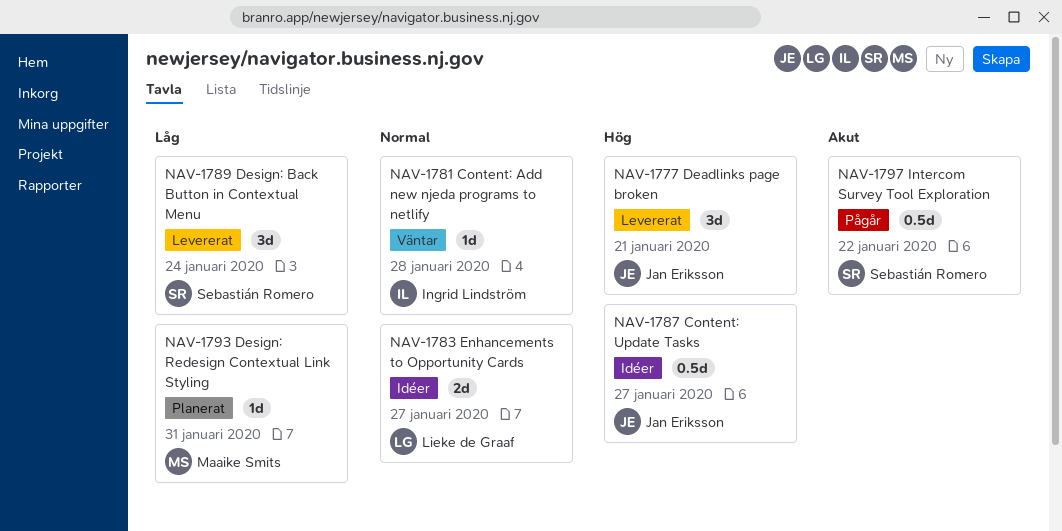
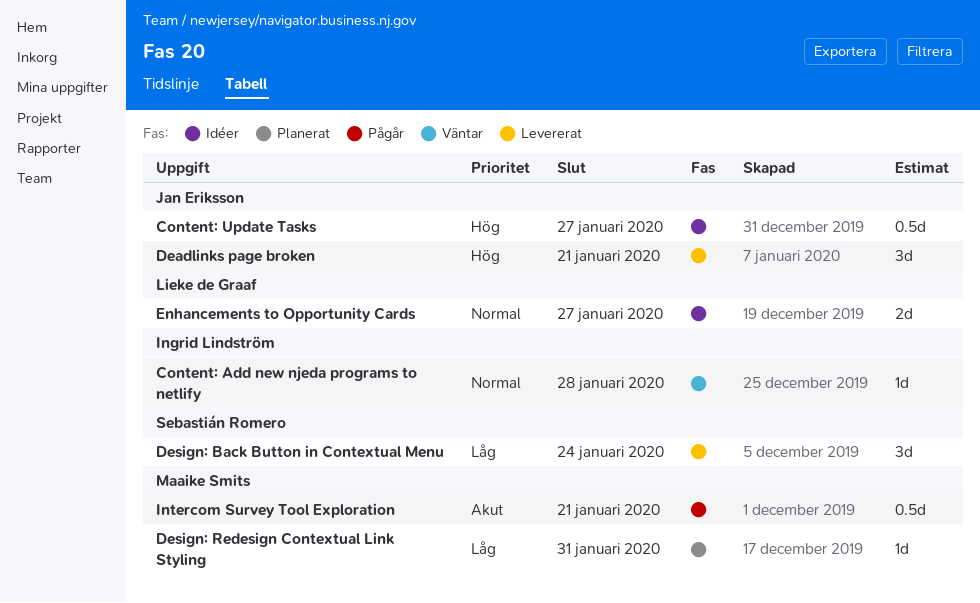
Intercom Survey Tool Exploration, owner: Sebastián Romero -> Maaike Smits
Intercom Survey Tool Exploration, due: Jan 22 -> Jan 21

